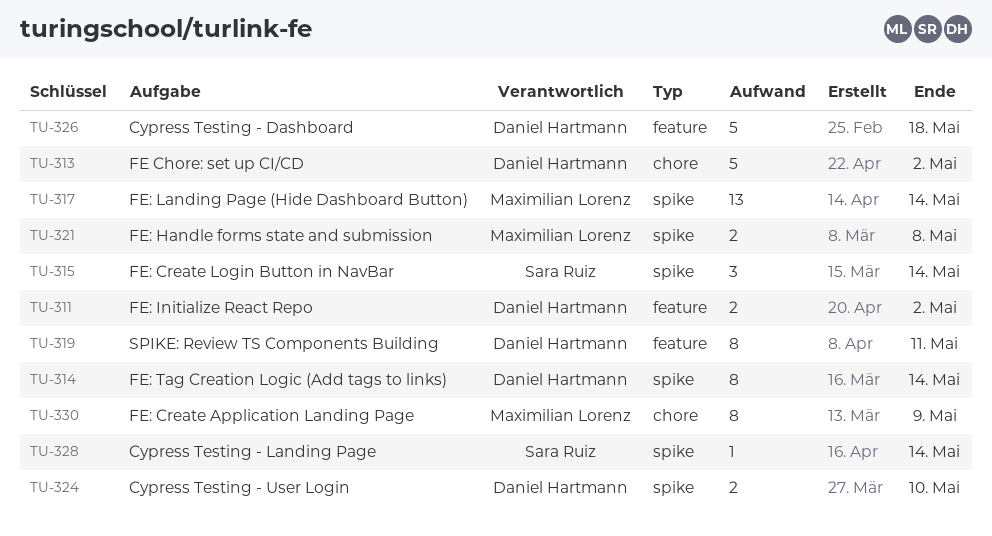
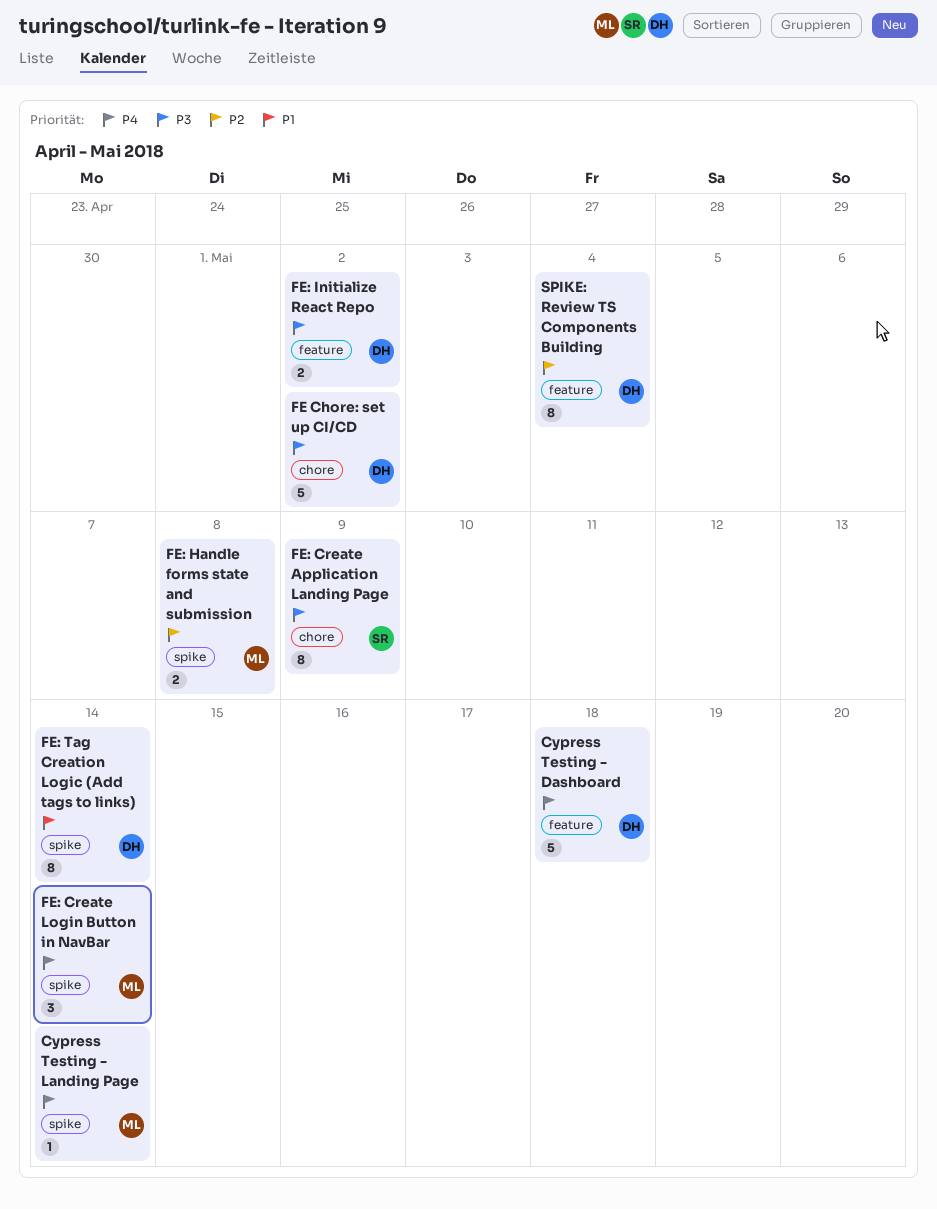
Cypress Testing - Landing Page, owner: Sara Ruiz -> Maximilian Lorenz
Cypress Testing - User Login: present -> none
FE: Create Application Landing Page, owner: Maximilian Lorenz -> Sara Ruiz
FE: Create Login Button in NavBar, owner: Sara Ruiz -> Maximilian Lorenz
FE: Landing Page (Hide Dashboard Button): present -> none
SPIKE: Review TS Components Building, due: May 11 -> May 4

